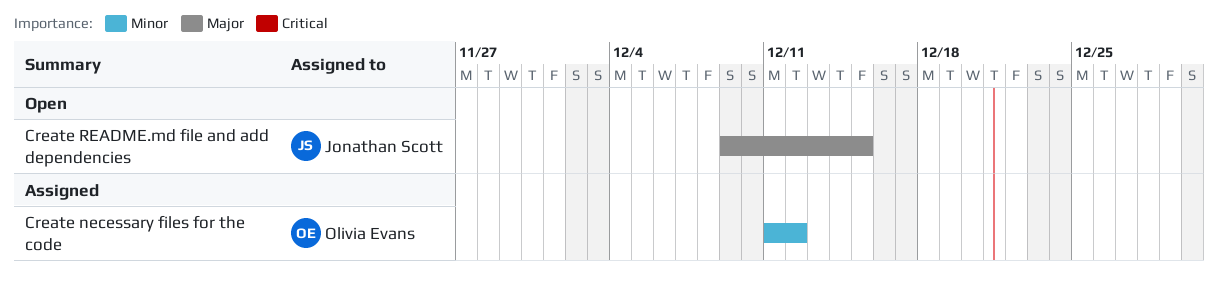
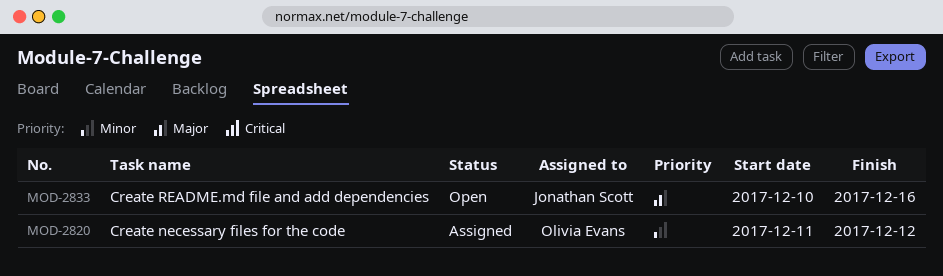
Create README.md file and add dependencies, start: Dec 9 -> Dec 10
Create README.md file and add dependencies, due: Dec 15 -> Dec 16

